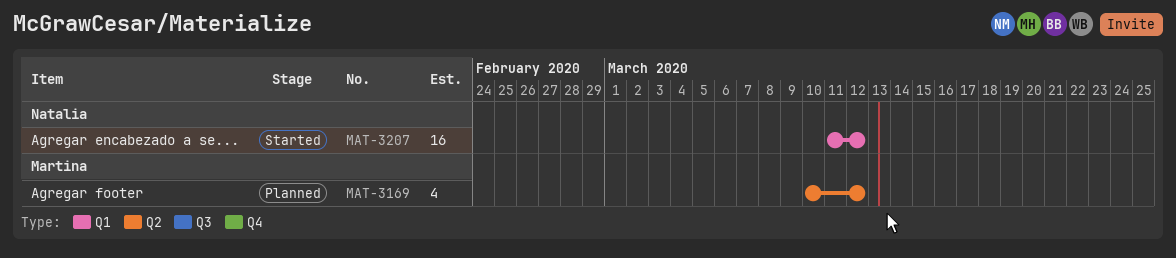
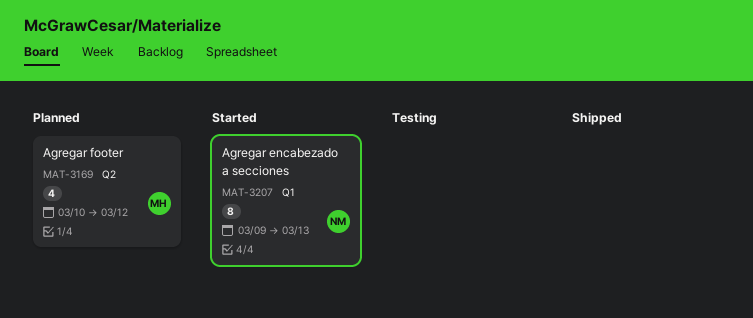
MAT-3207, estimate: 16 -> 8
MAT-3207, start: Mar 11 -> Mar 9
MAT-3207, due: Mar 12 -> Mar 13

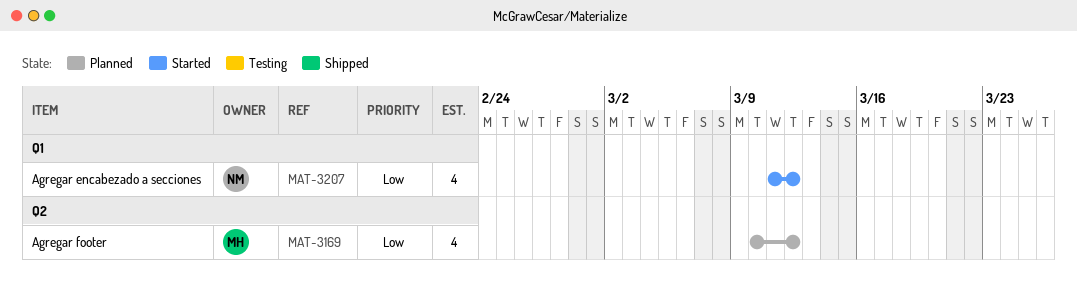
MAT-3207, estimate: 8 -> 4
MAT-3207, start: Mar 9 -> Mar 11
MAT-3207, due: Mar 13 -> Mar 12

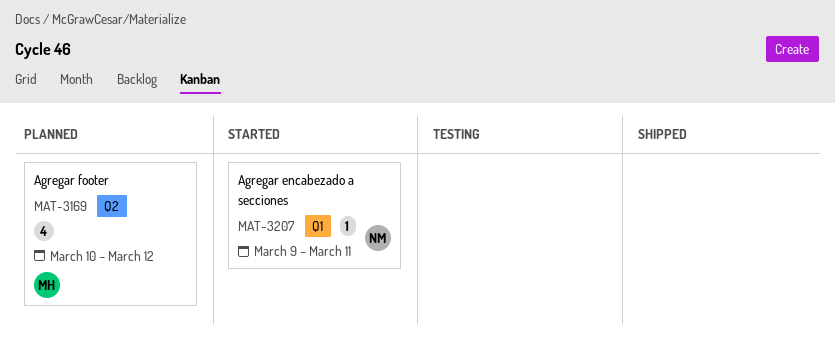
MAT-3207, estimate: 4 -> 1
MAT-3207, start: Mar 11 -> Mar 9
MAT-3207, due: Mar 12 -> Mar 11

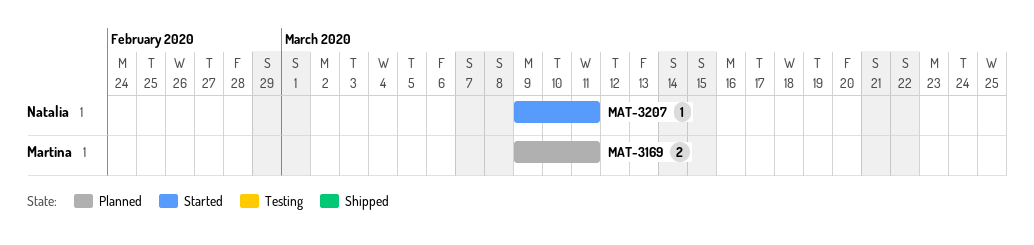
MAT-3169, estimate: 4 -> 2
MAT-3169, start: Mar 10 -> Mar 9
MAT-3169, due: Mar 12 -> Mar 11

